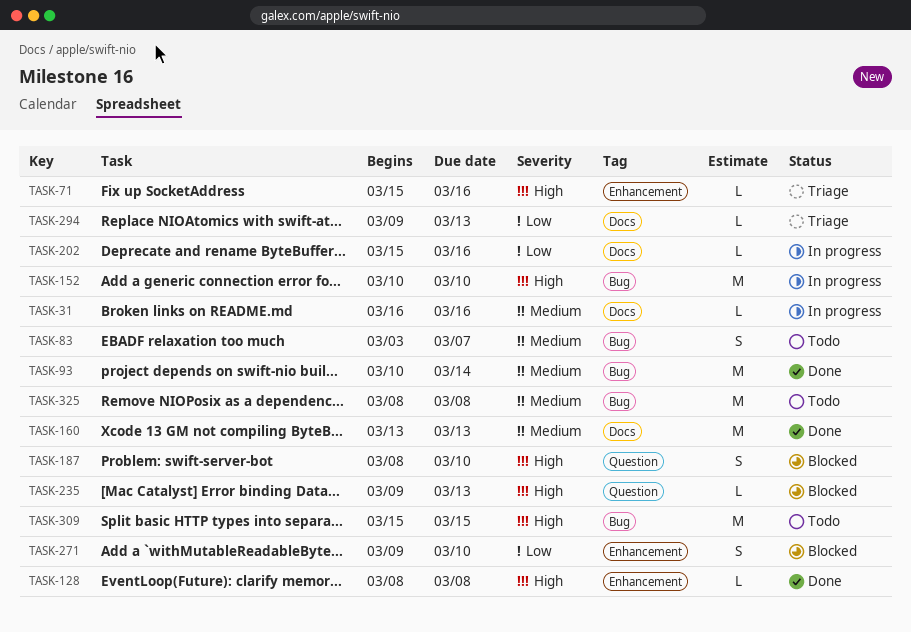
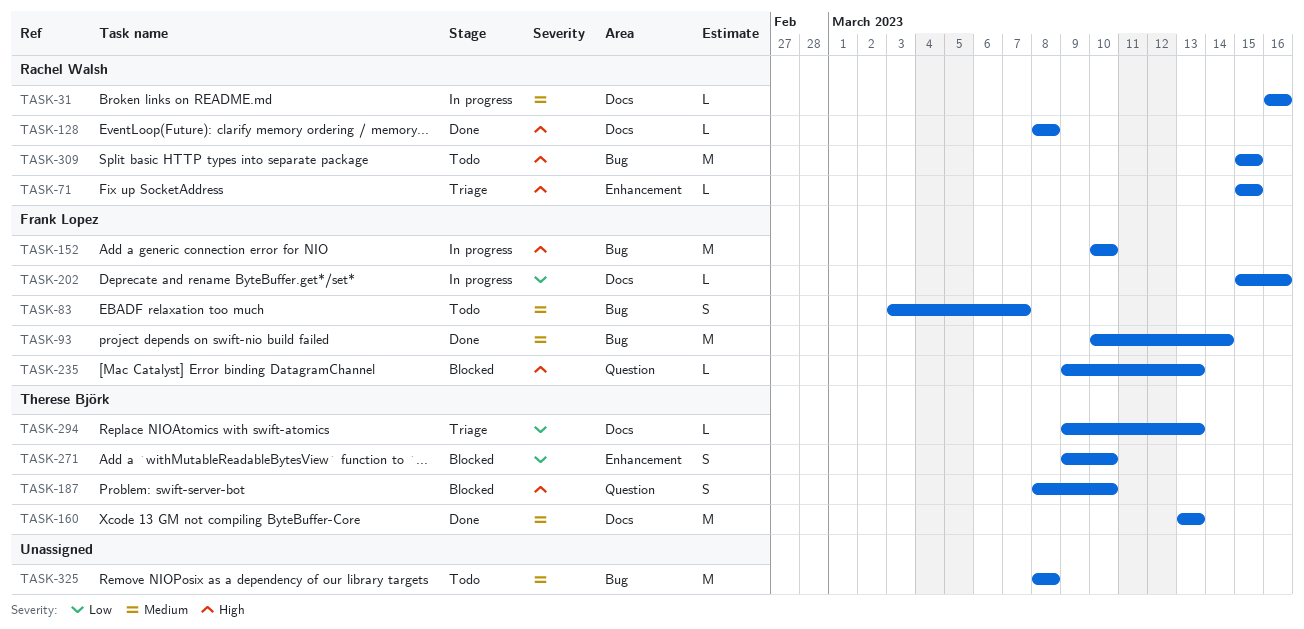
TASK-71, due: Mar 16 -> Mar 15
TASK-128, label: Enhancement -> Docs

